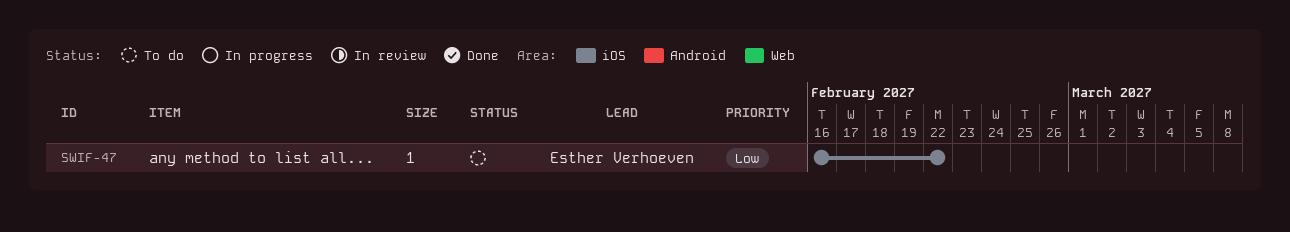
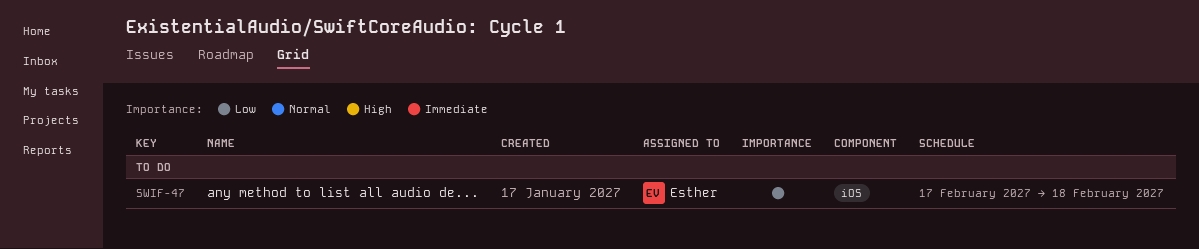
SWIF-47, start: Feb 16 -> Feb 17
SWIF-47, due: Feb 22 -> Feb 18

